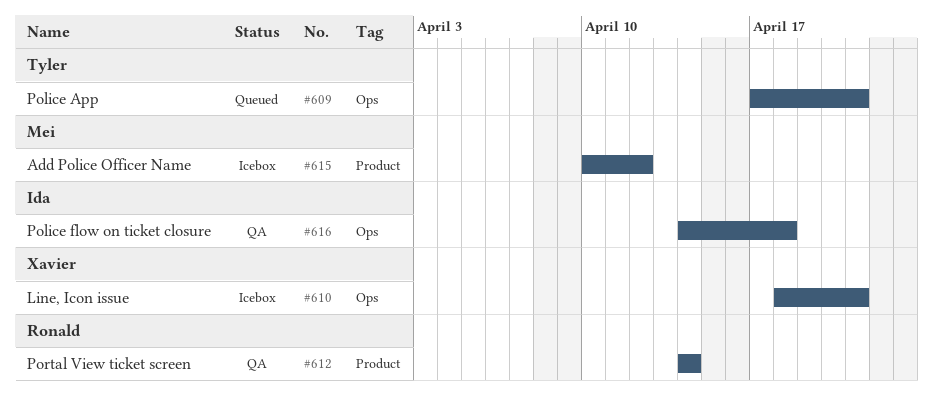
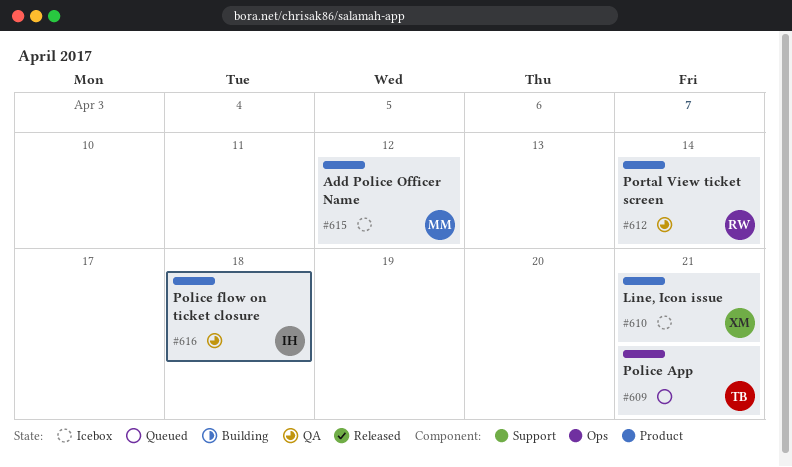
#610, label: Ops -> Product
#616, label: Ops -> Product

